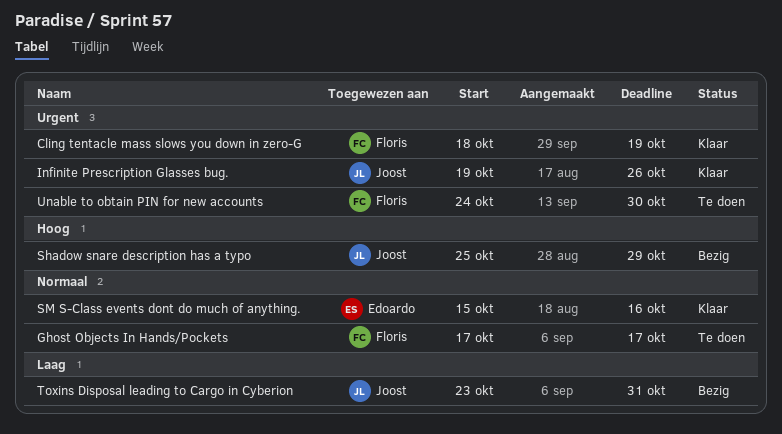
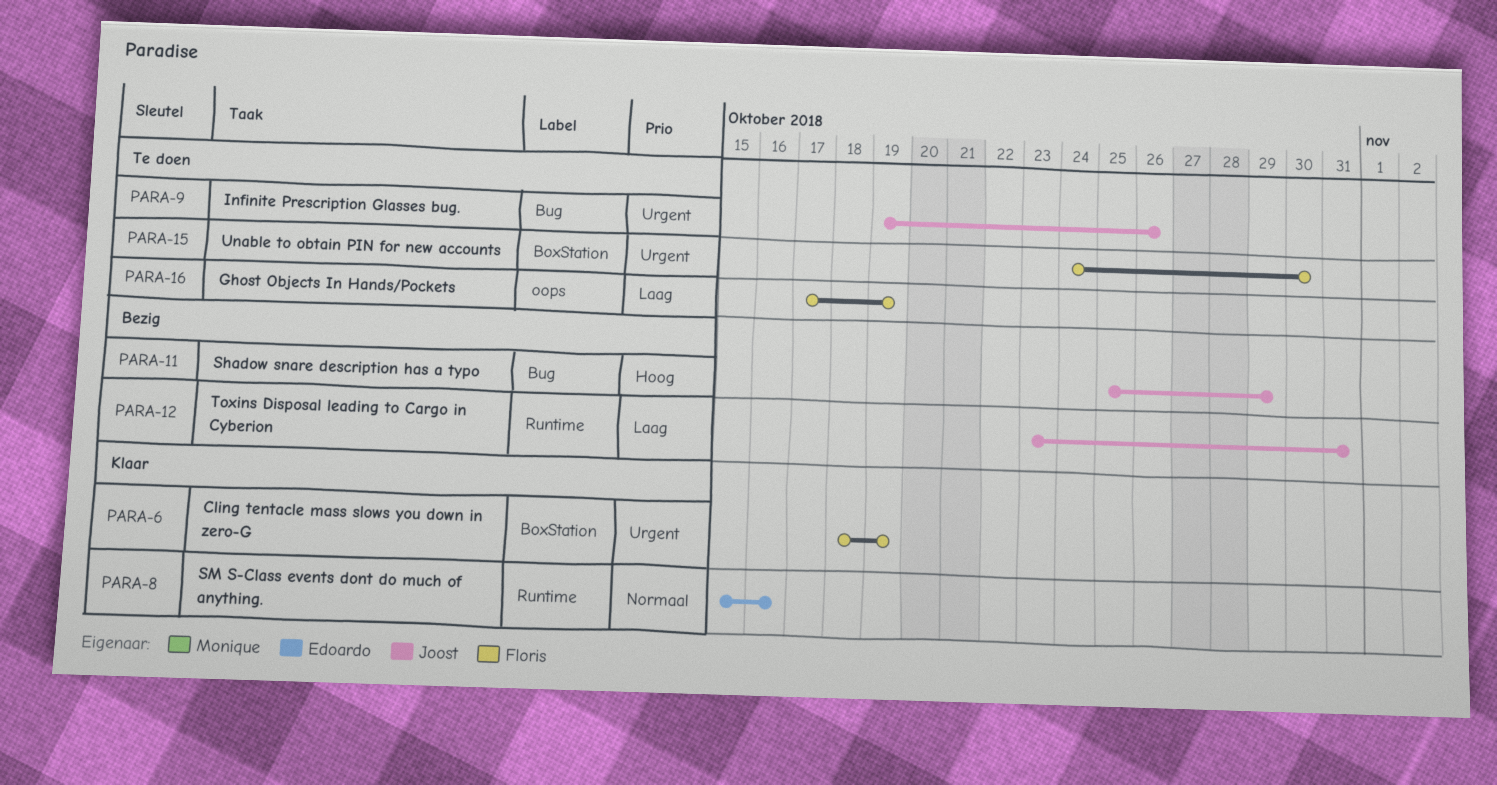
Ghost Objects In Hands/Pockets, priority: Normaal -> Laag
Ghost Objects In Hands/Pockets, due: Oct 17 -> Oct 19
Infinite Prescription Glasses bug., status: Klaar -> Te doen

